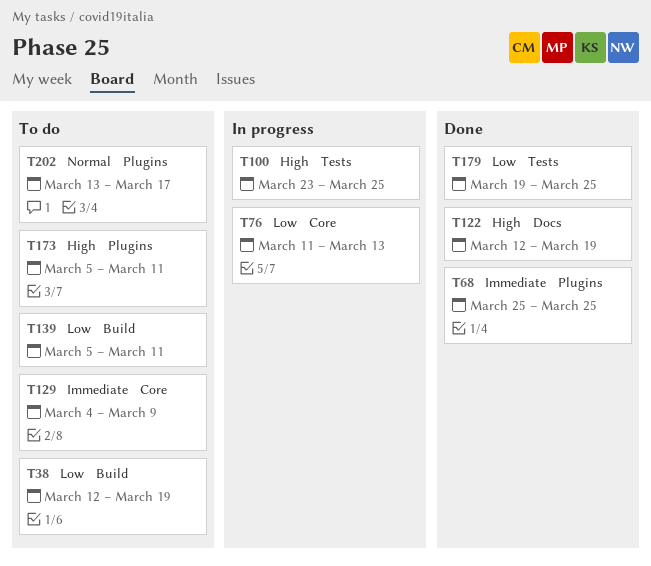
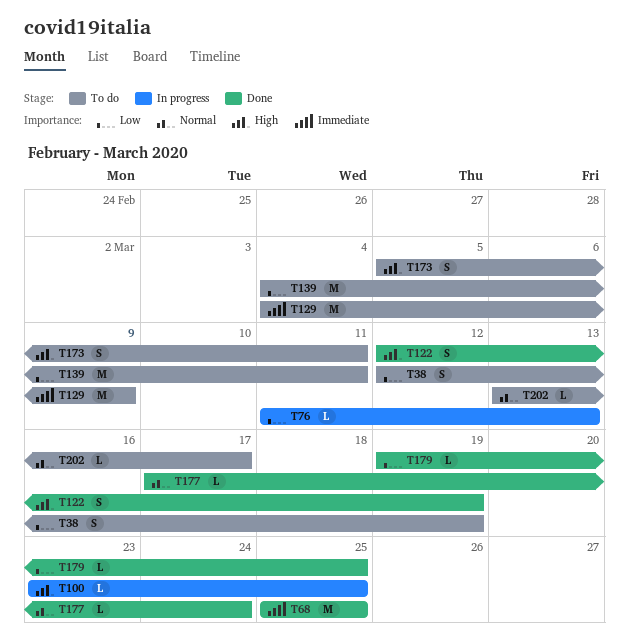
T139, start: Mar 5 -> Mar 4
T177: none -> present

